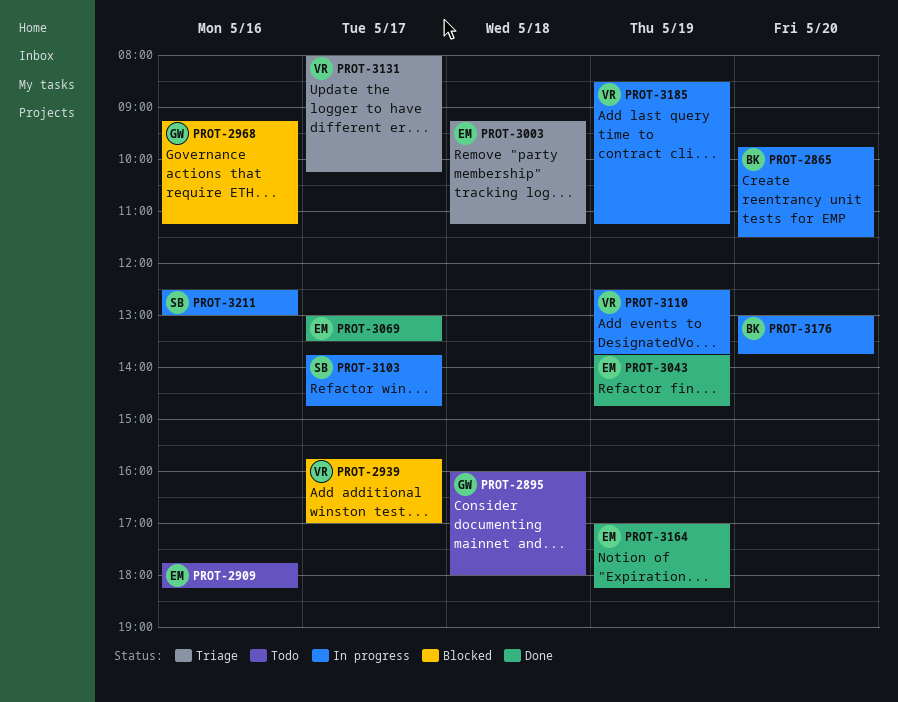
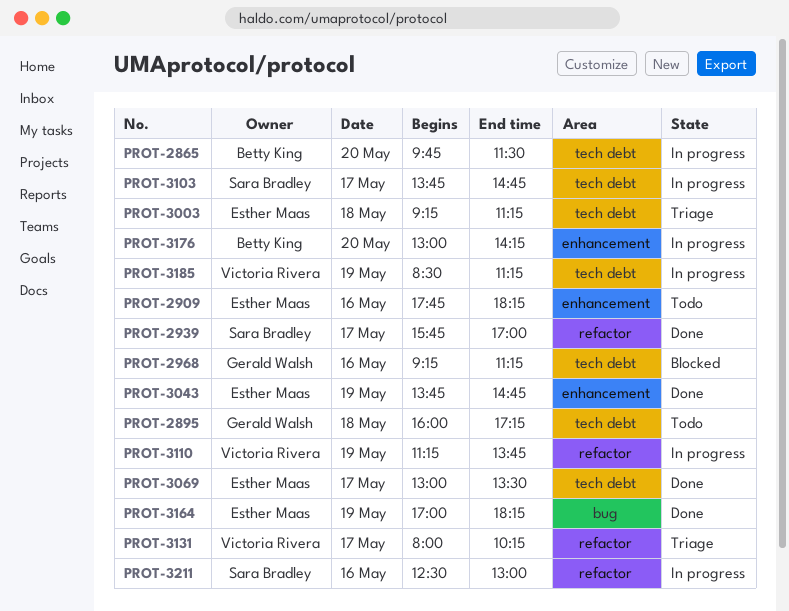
PROT-2895, ends: 18:00 -> 17:15
PROT-2939, status: Blocked -> Done
PROT-2939, owner: Victoria Rivera -> Sara Bradley
PROT-3110, begins: 12:30 -> 11:15
PROT-3176, ends: 13:45 -> 14:15

